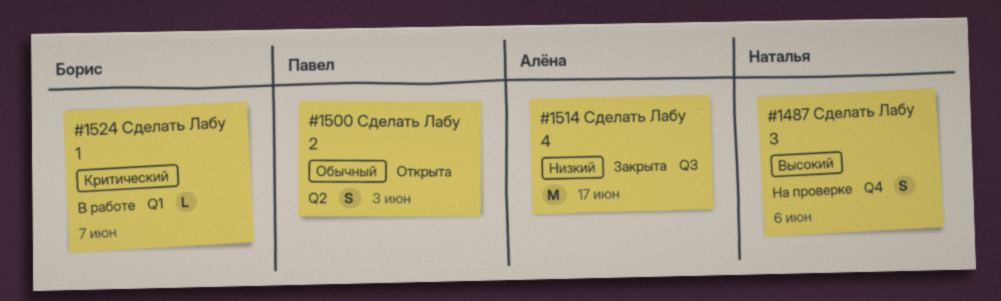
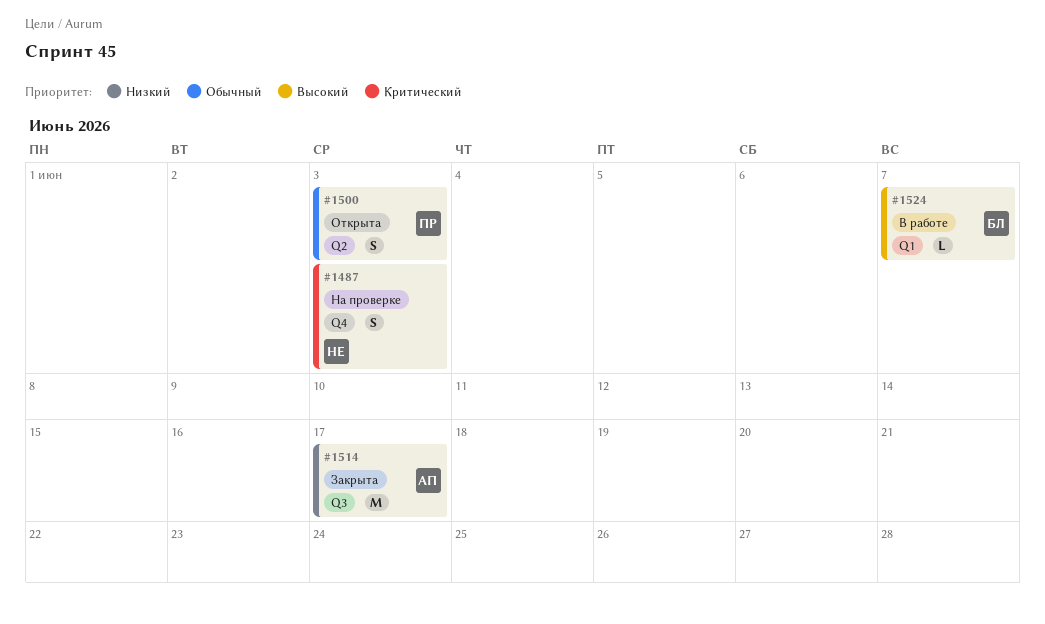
#1487, priority: Высокий -> Критический
#1487, due: Jun 6 -> Jun 3
#1524, priority: Критический -> Высокий

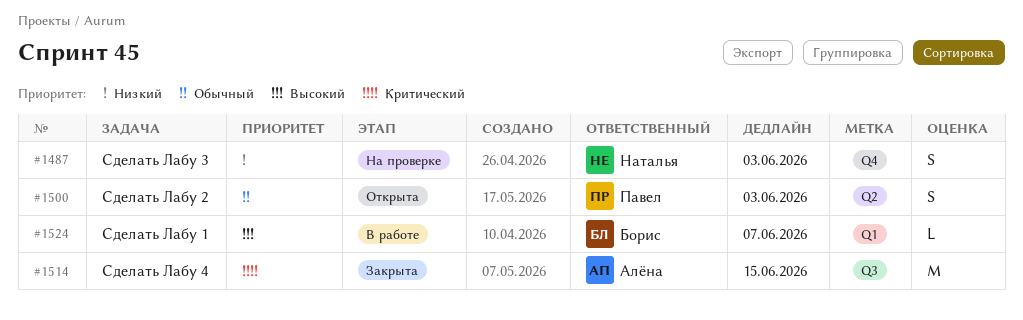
#1487, priority: Критический -> Низкий
#1514, priority: Низкий -> Критический
#1514, due: Jun 17 -> Jun 15

